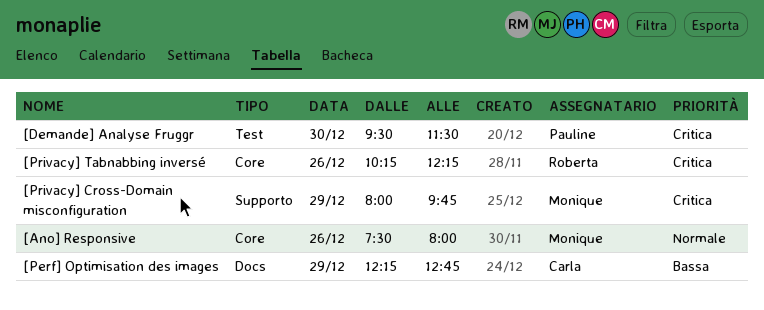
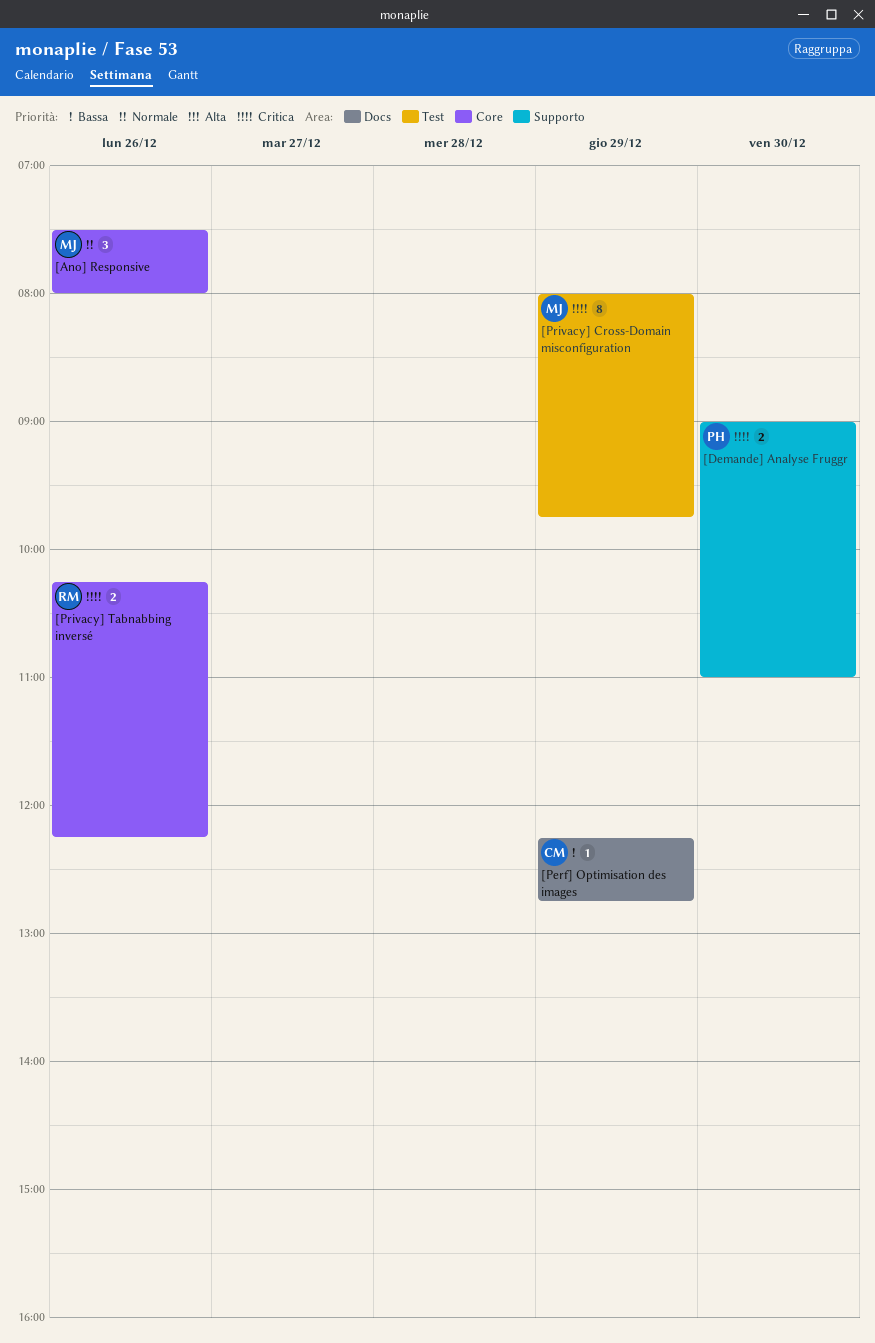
[Demande] Analyse Fruggr, label: Test -> Supporto
[Demande] Analyse Fruggr, begins: 09:30 -> 09:00
[Demande] Analyse Fruggr, ends: 11:30 -> 11:00
[Privacy] Cross-Domain misconfiguration, label: Supporto -> Test

